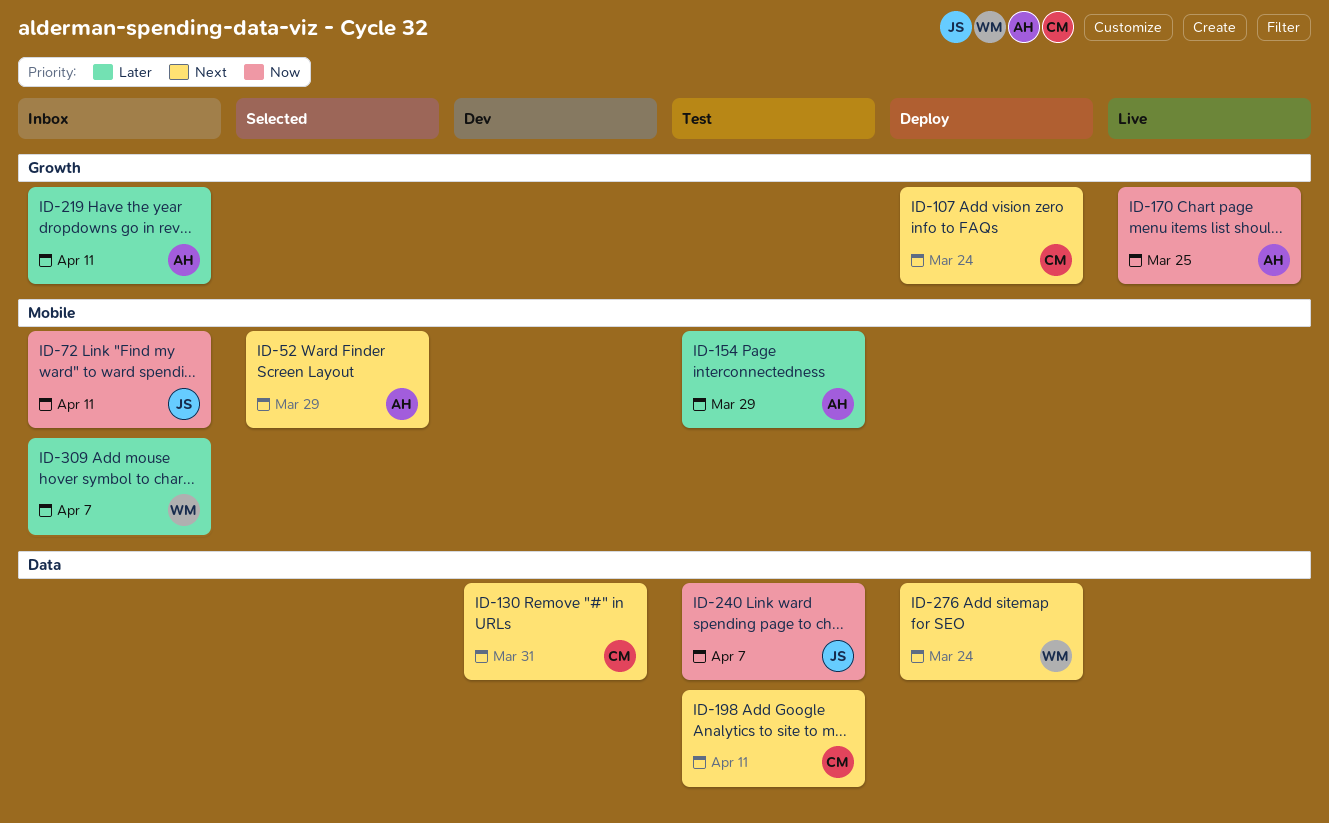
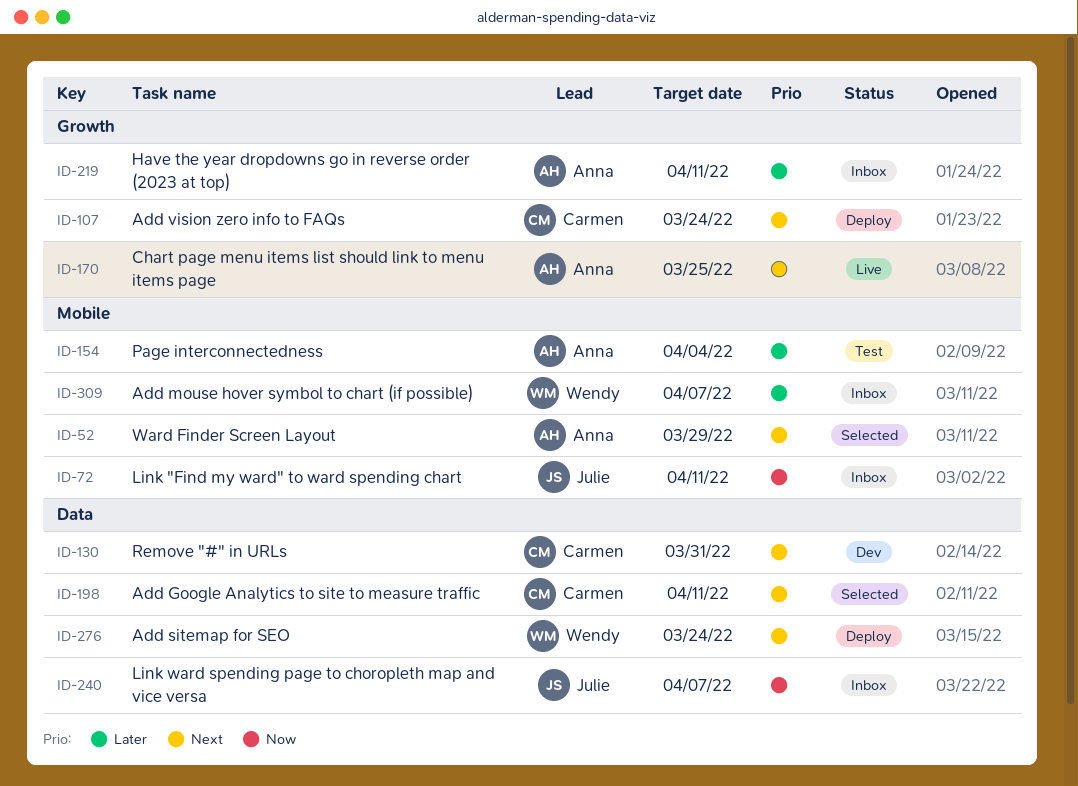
ID-154, due: Mar 29 -> Apr 4
ID-170, priority: Now -> Next
ID-198, status: Test -> Selected
ID-240, status: Test -> Inbox

